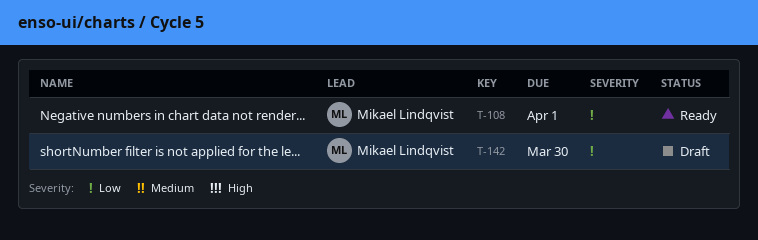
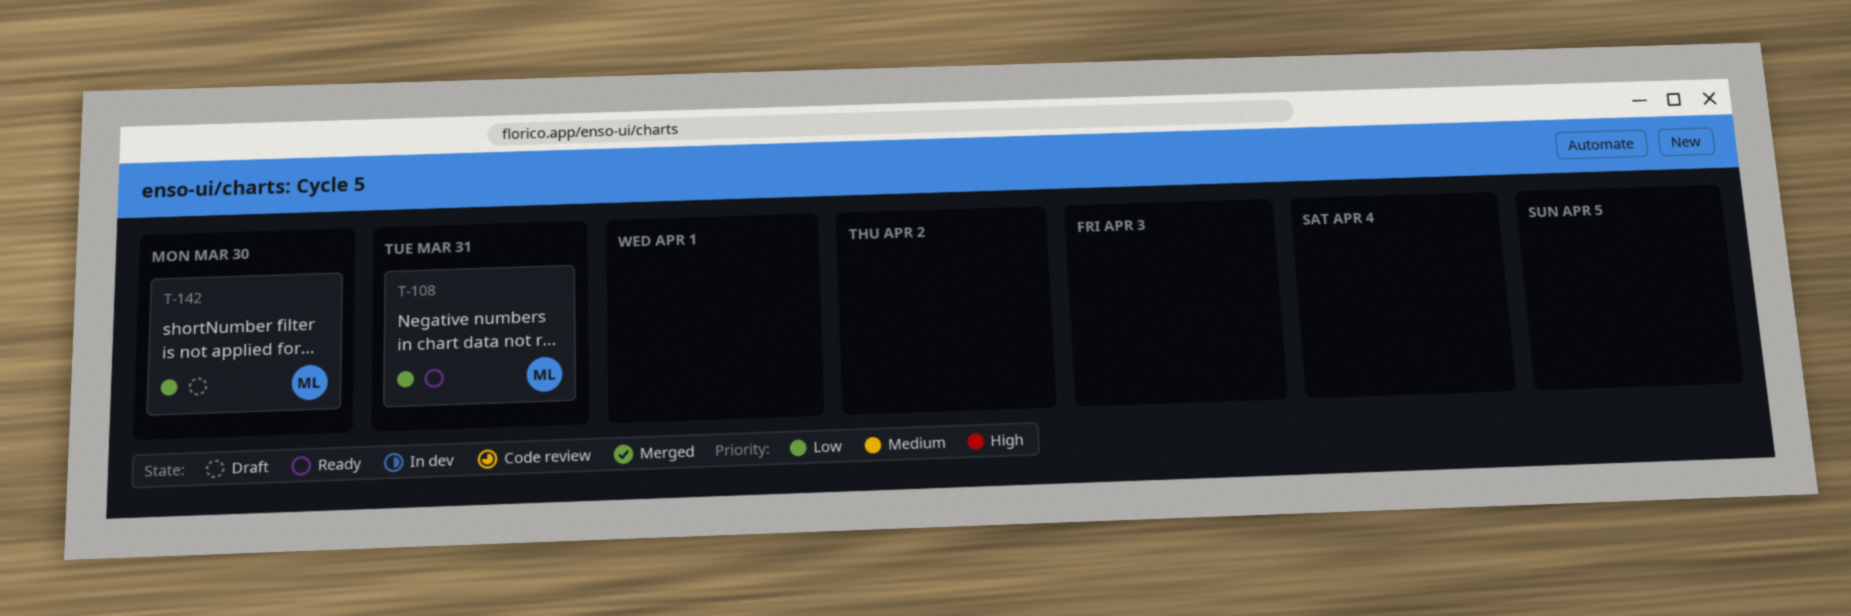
T-108, due: Apr 1 -> Mar 31

